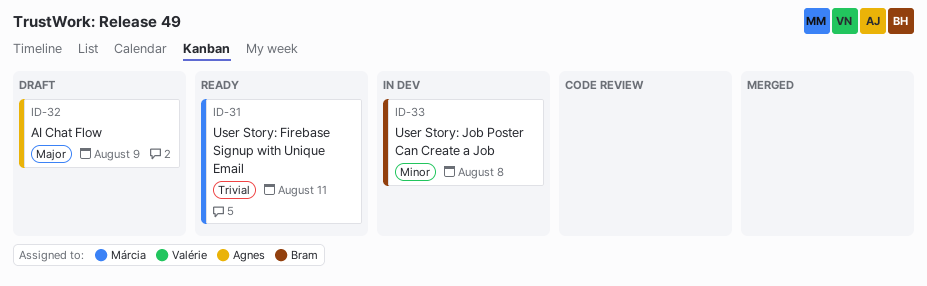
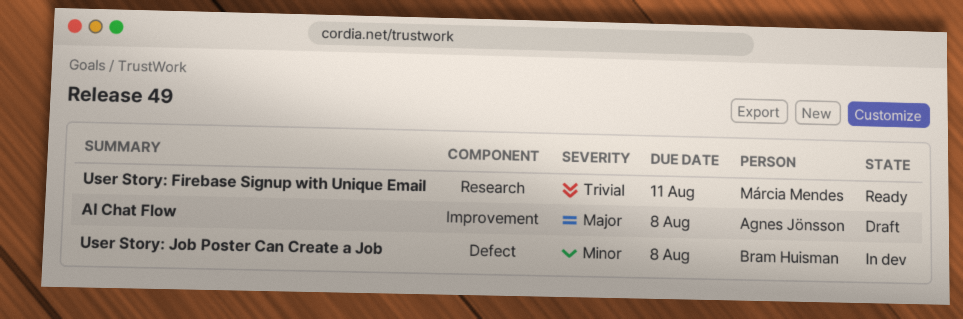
AI Chat Flow, due: Aug 9 -> Aug 8

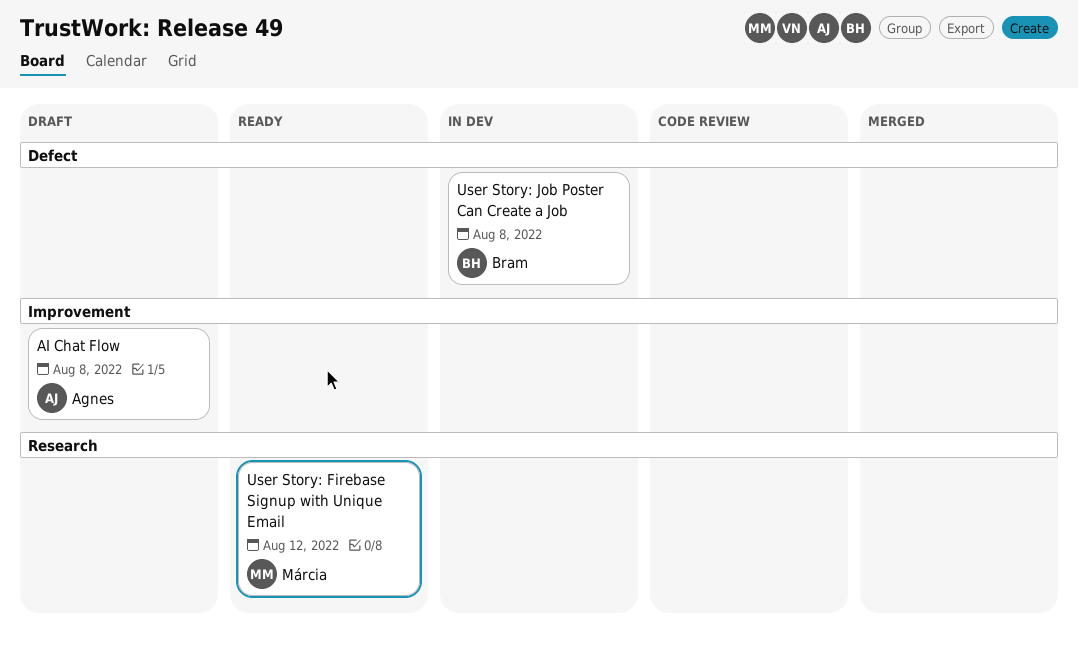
User Story: Firebase Signup with Unique Email, due: Aug 11 -> Aug 12

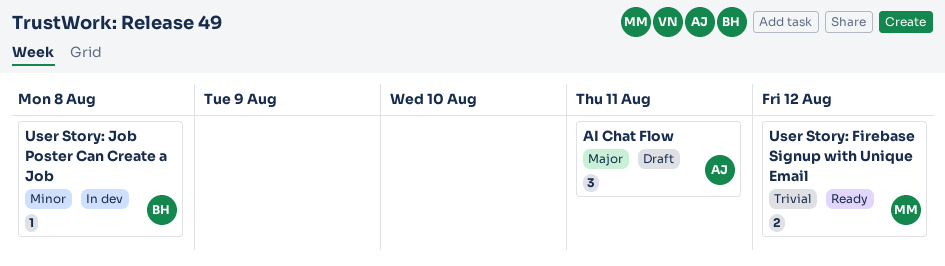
AI Chat Flow, due: Aug 8 -> Aug 11

